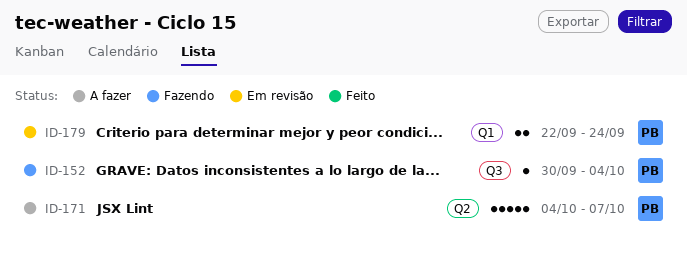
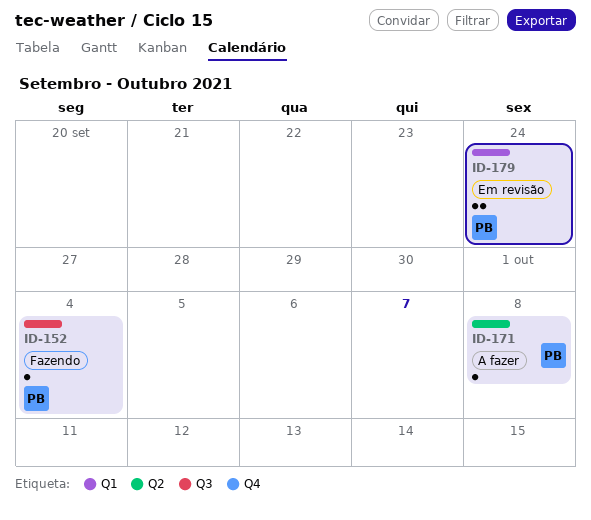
ID-171, estimate: 5 -> 1
ID-171, due: Oct 7 -> Oct 8

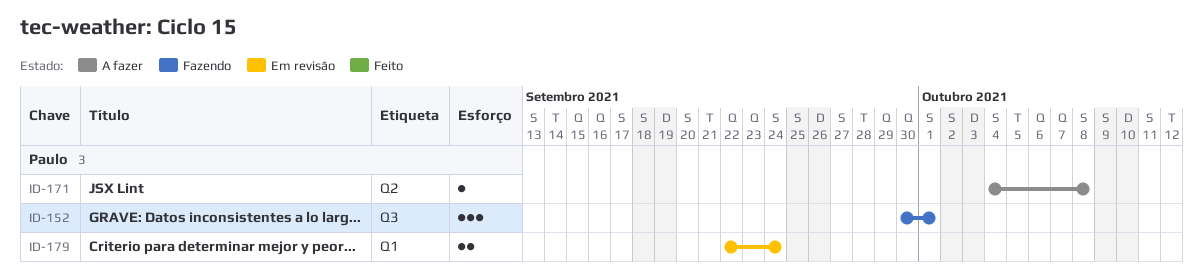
ID-152, estimate: 1 -> 3
ID-152, due: Oct 4 -> Oct 1

